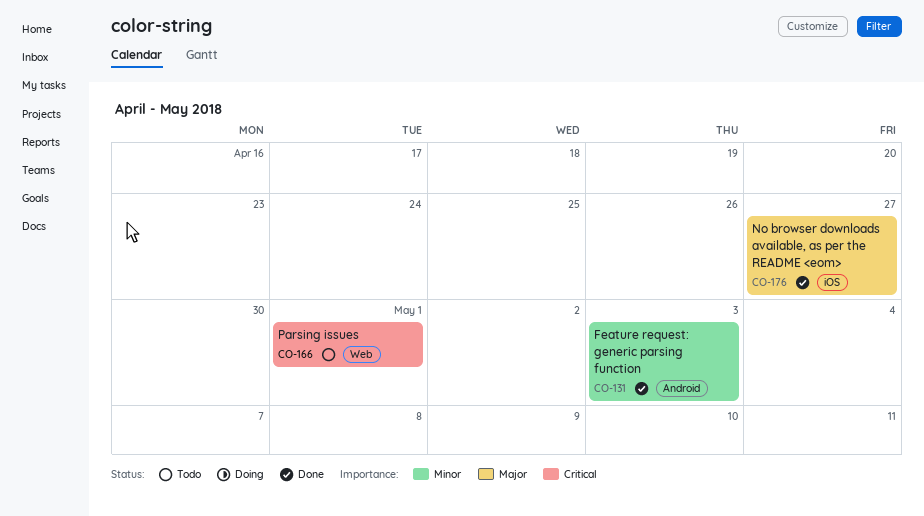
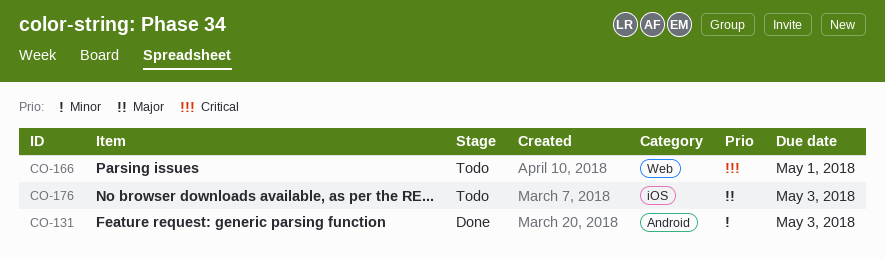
CO-176, status: Done -> Todo
CO-176, due: Apr 27 -> May 3

